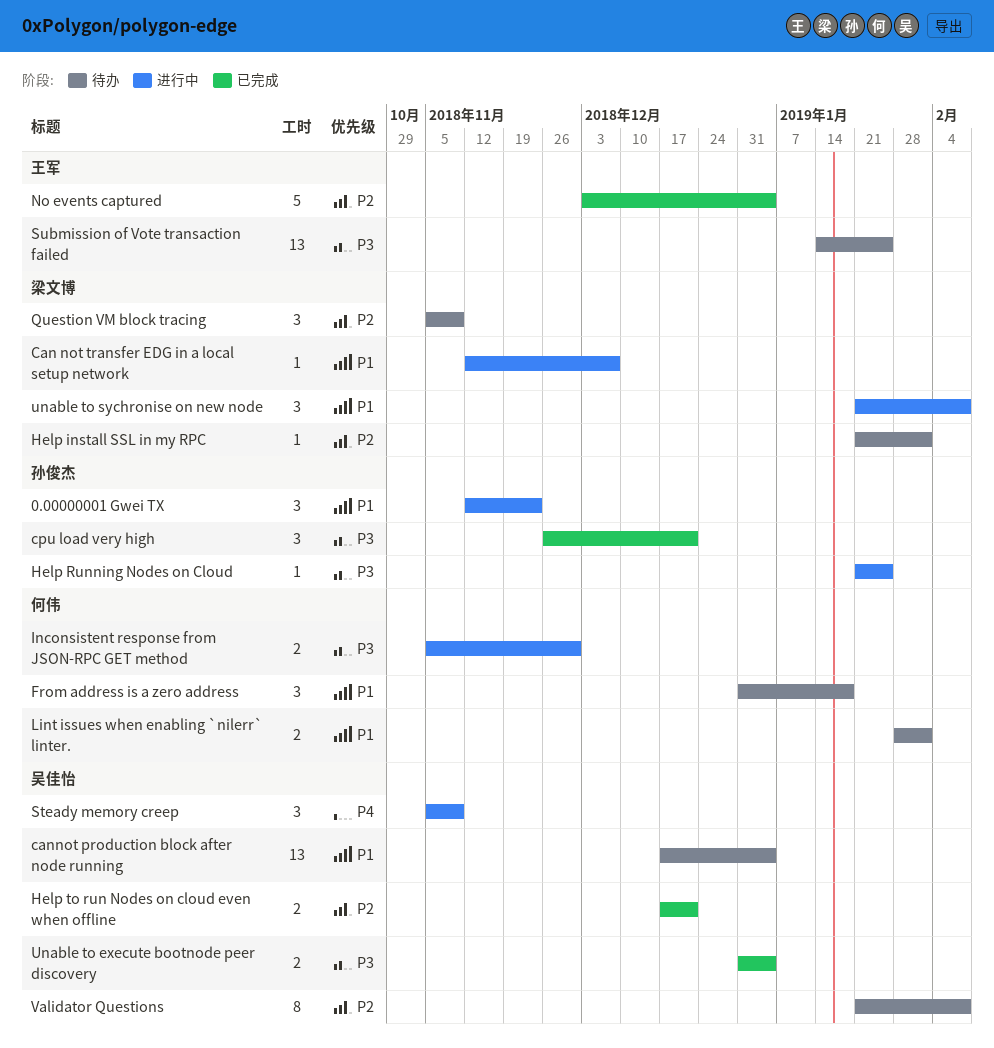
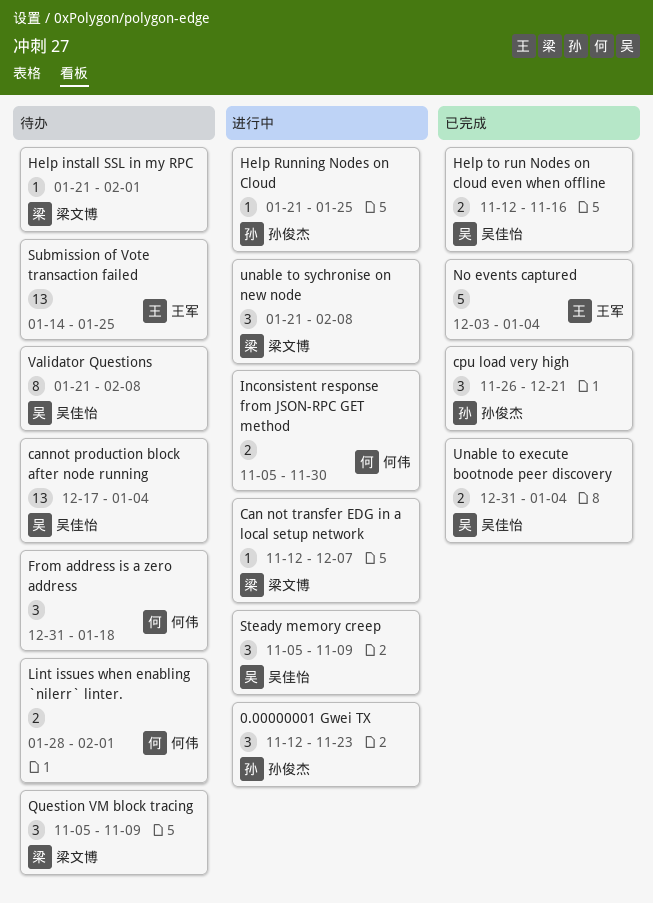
Help to run Nodes on cloud even when offline, start: Dec 17 -> Nov 12
Help to run Nodes on cloud even when offline, due: Dec 21 -> Nov 16

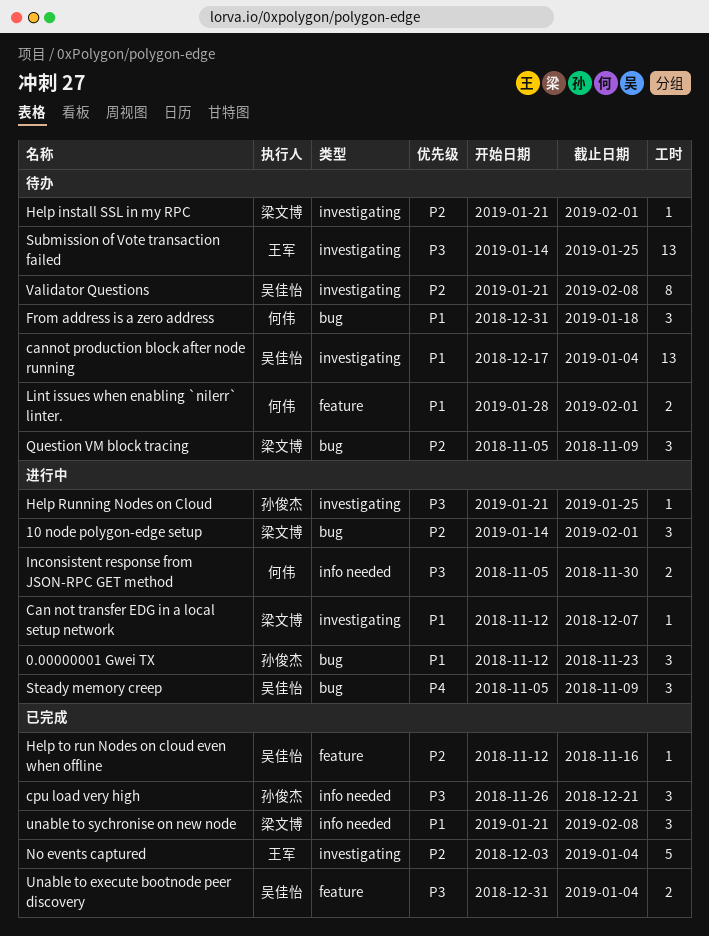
10 node polygon-edge setup: none -> present
Help to run Nodes on cloud even when offline, estimate: 2 -> 1
unable to sychronise on new node, status: 进行中 -> 已完成

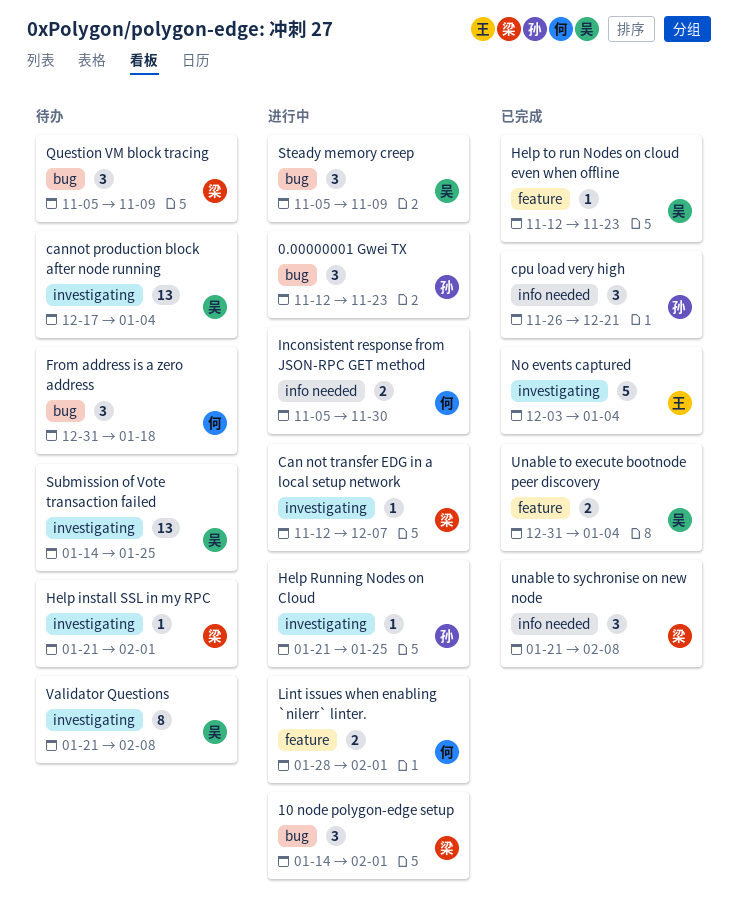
Help to run Nodes on cloud even when offline, due: Nov 16 -> Nov 23
Lint issues when enabling `nilerr` linter., status: 待办 -> 进行中
Submission of Vote transaction failed, owner: 王军 -> 吴佳怡

